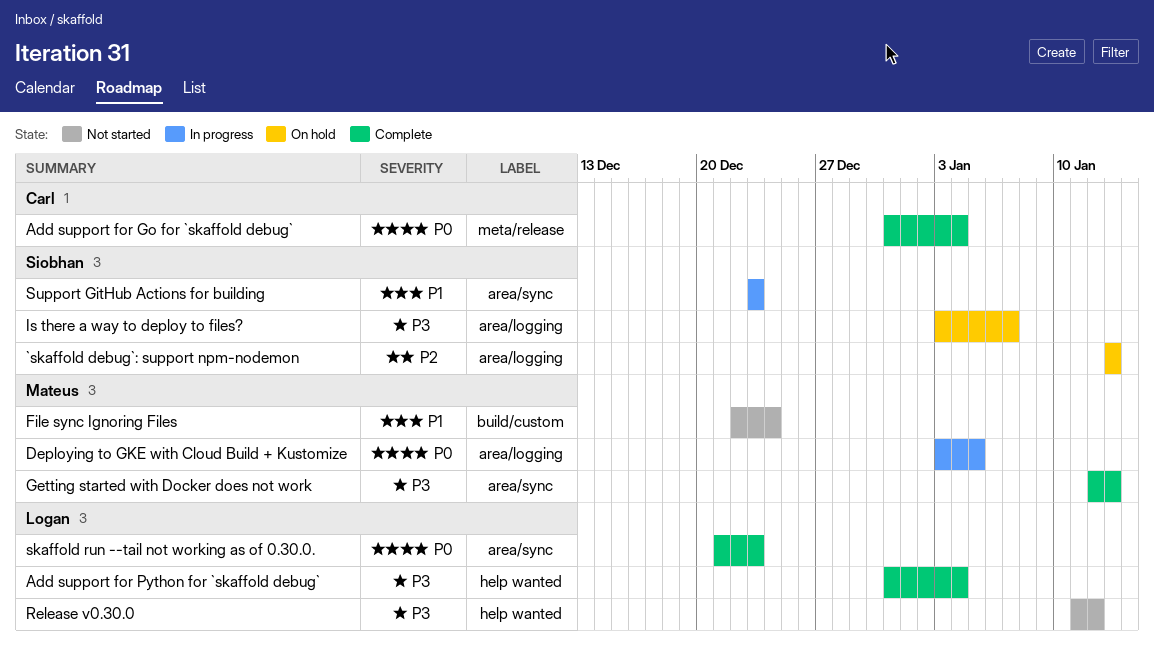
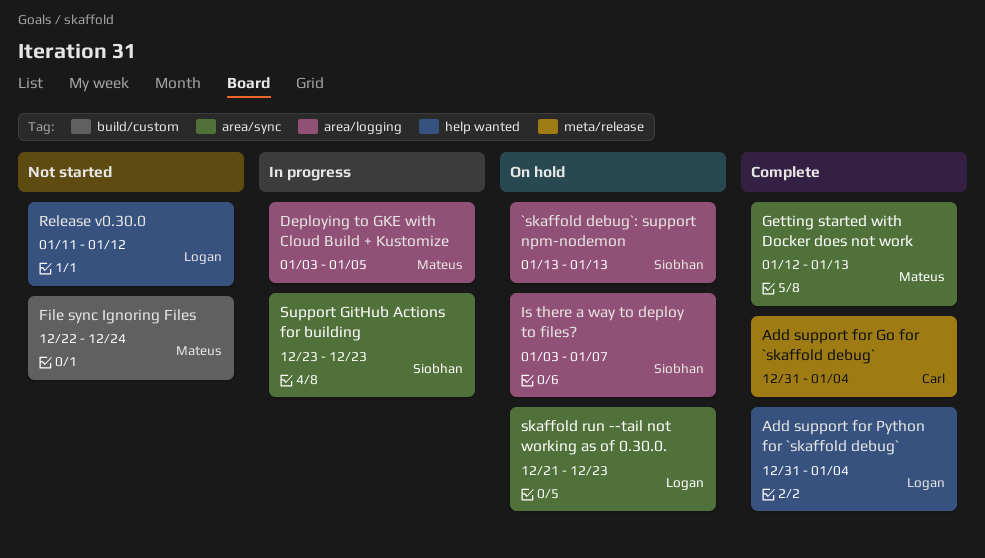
skaffold run --tail not working as of 0.30.0., status: Complete -> On hold

